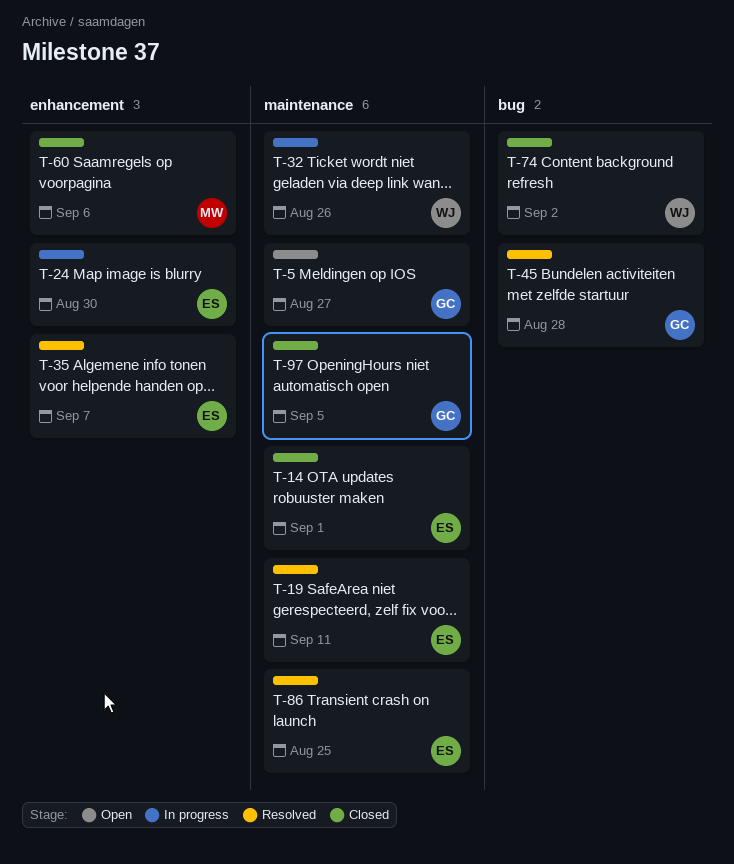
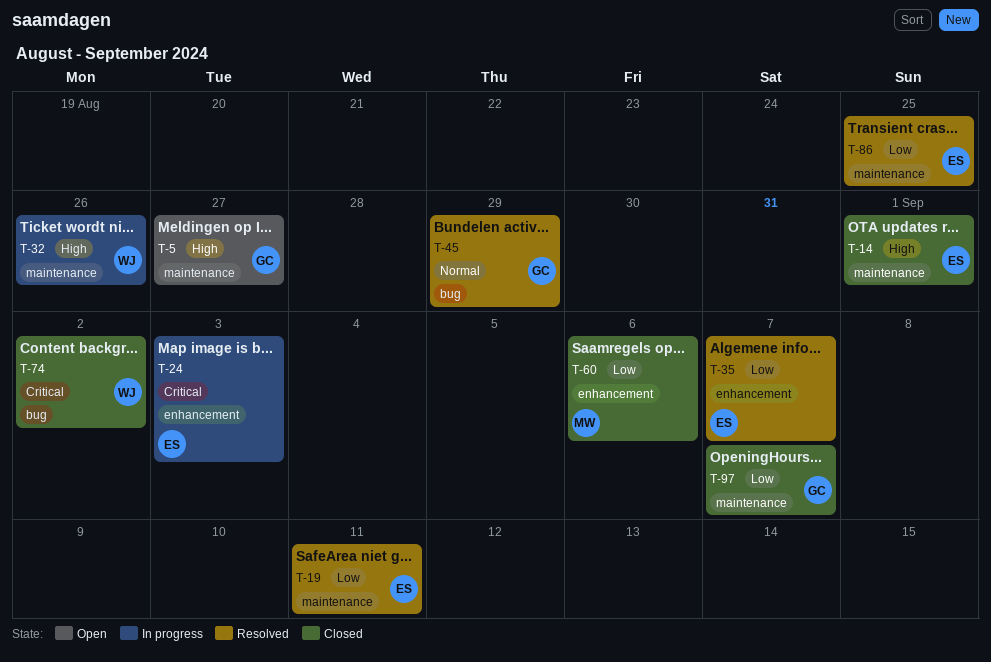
T-24, due: Aug 30 -> Sep 3
T-45, due: Aug 28 -> Aug 29
T-97, due: Sep 5 -> Sep 7

